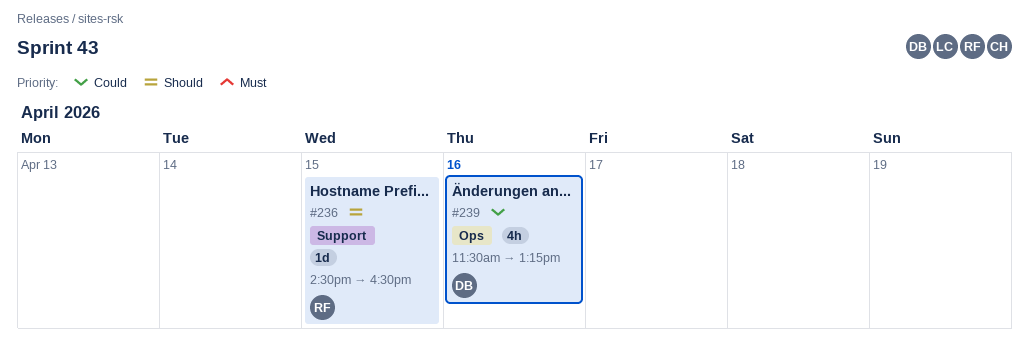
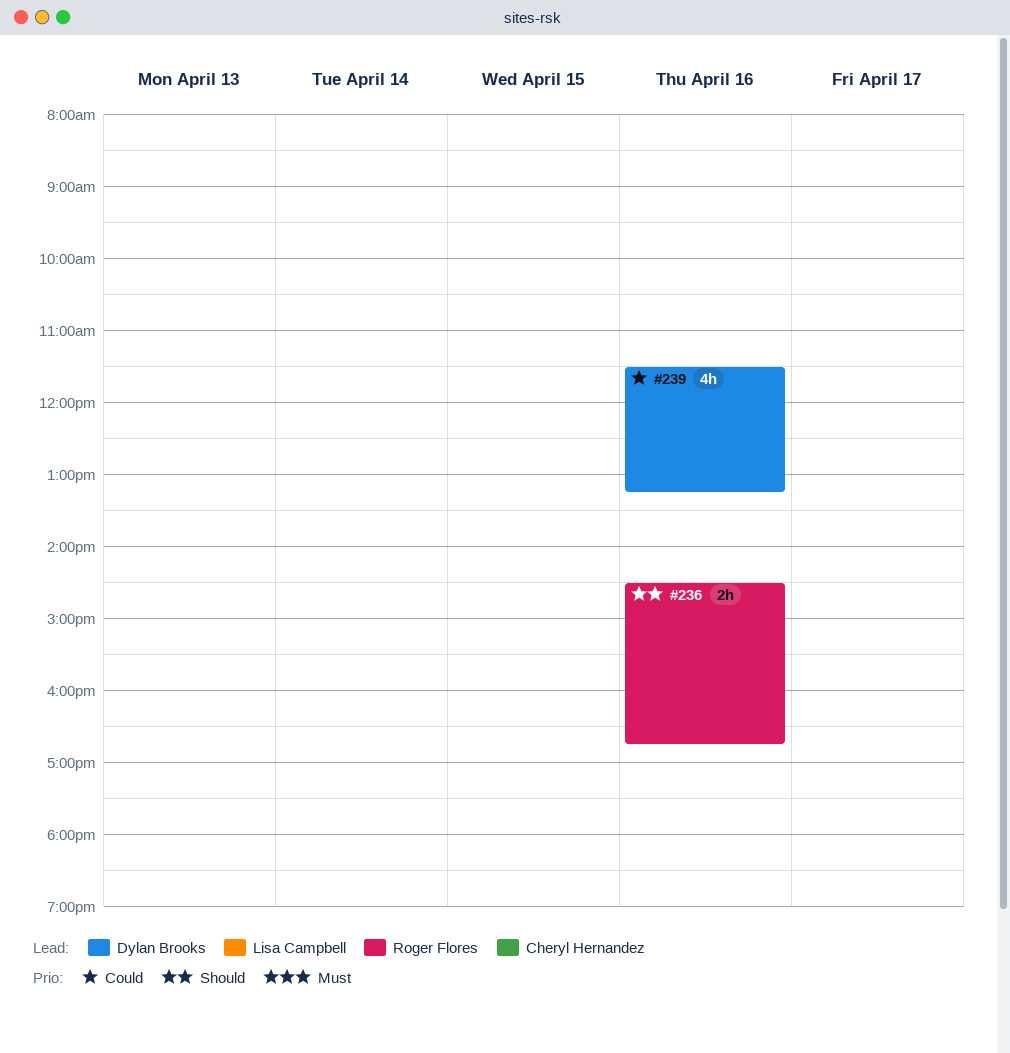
#236, estimate: 1d -> 2h
#236, day: Apr 15 -> Apr 16
#236, ends: 16:30 -> 16:45

